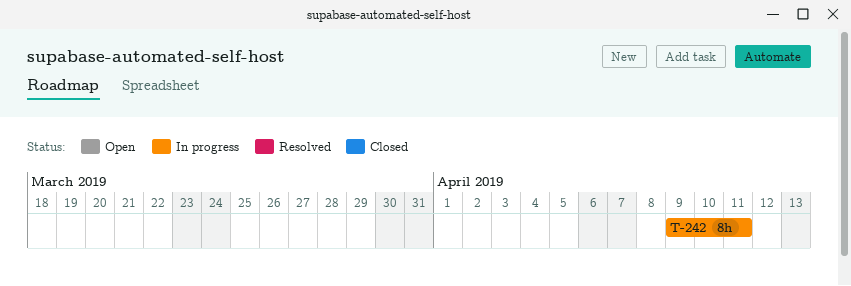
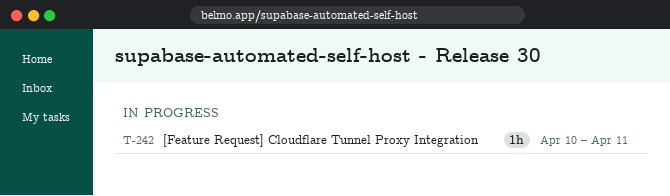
T-242, estimate: 8h -> 1h
T-242, start: Apr 9 -> Apr 10

